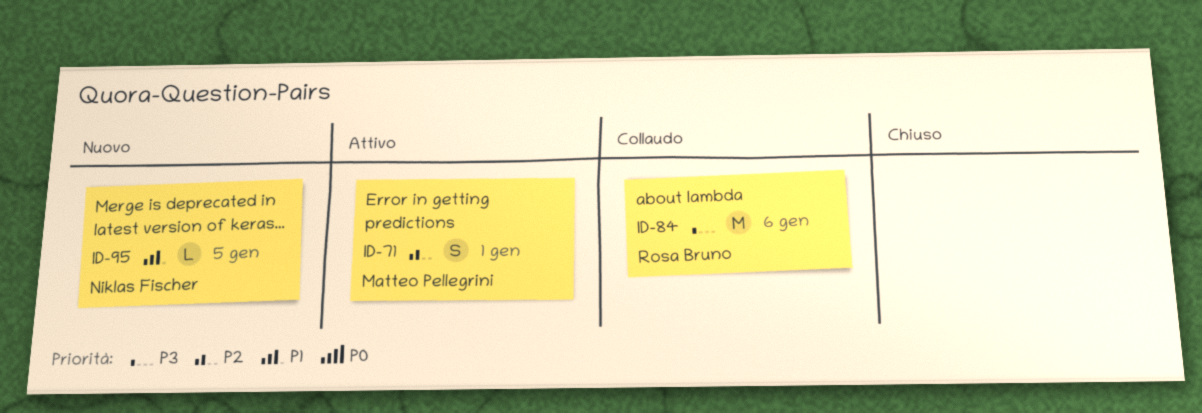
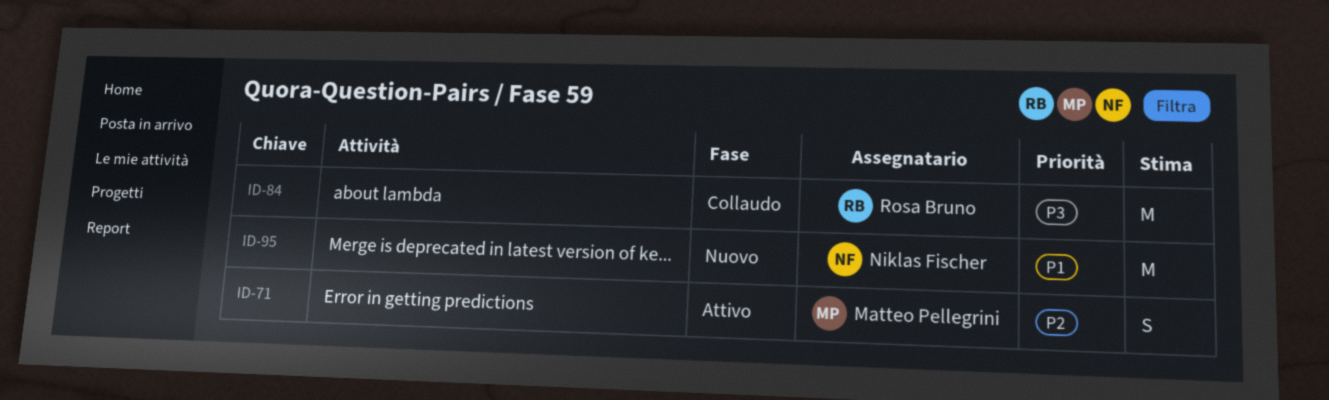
ID-95, estimate: L -> M

